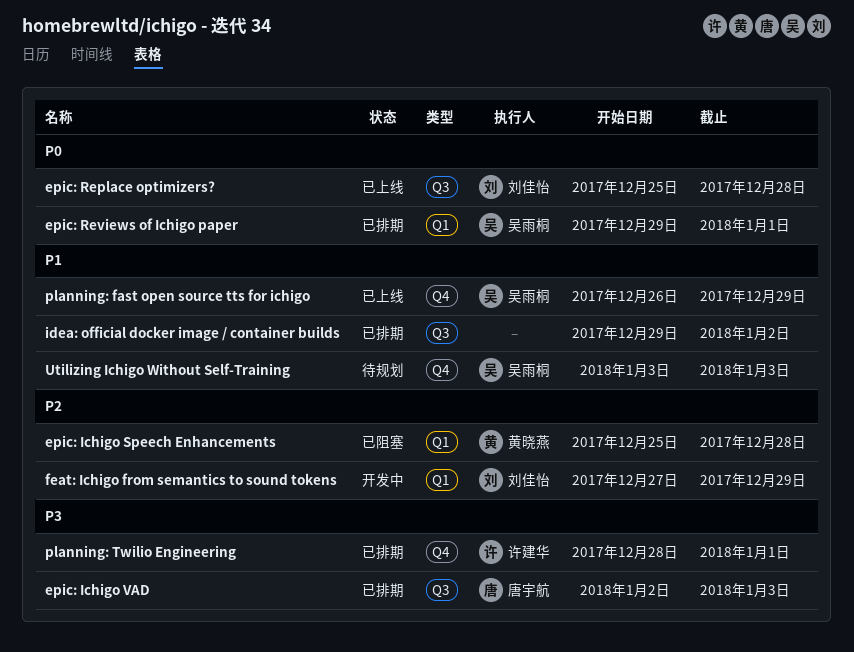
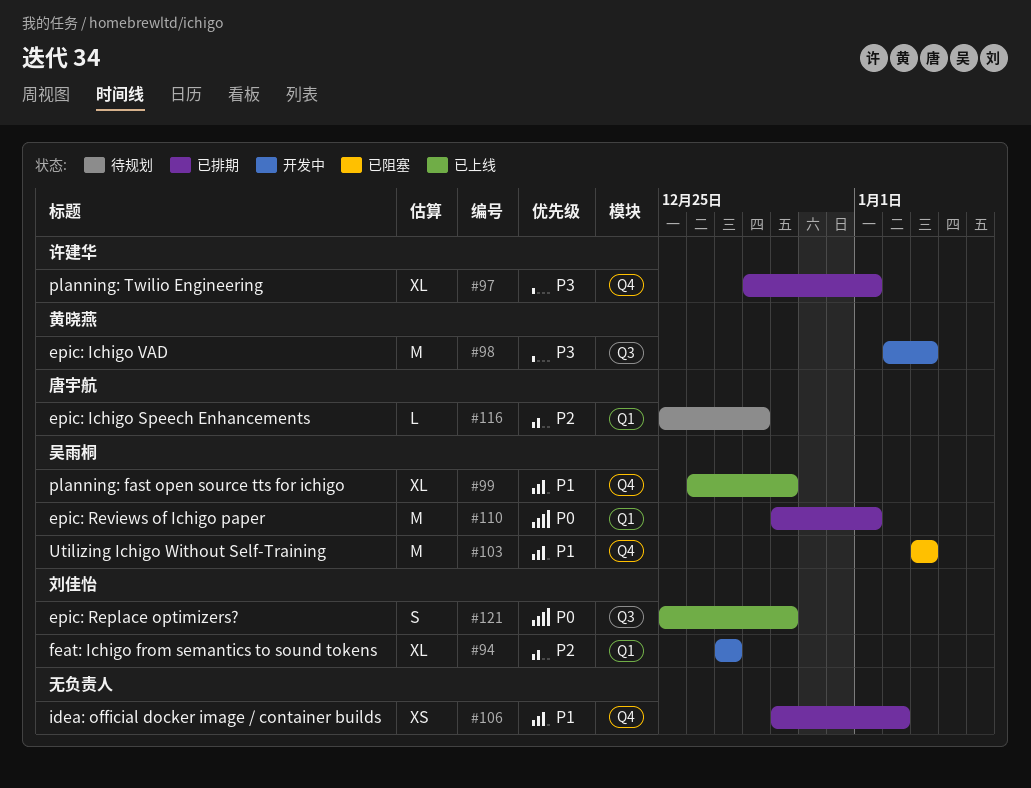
epic: Ichigo Speech Enhancements, status: 已阻塞 -> 待规划
epic: Ichigo Speech Enhancements, owner: 黄晓燕 -> 唐宇航
epic: Ichigo VAD, status: 已排期 -> 开发中
epic: Ichigo VAD, owner: 唐宇航 -> 黄晓燕
epic: Replace optimizers?, due: Dec 28 -> Dec 29
feat: Ichigo from semantics to sound tokens, due: Dec 29 -> Dec 27
idea: official docker image / container builds, label: Q3 -> Q4
Utilizing Ichigo Without Self-Training, status: 待规划 -> 已阻塞

